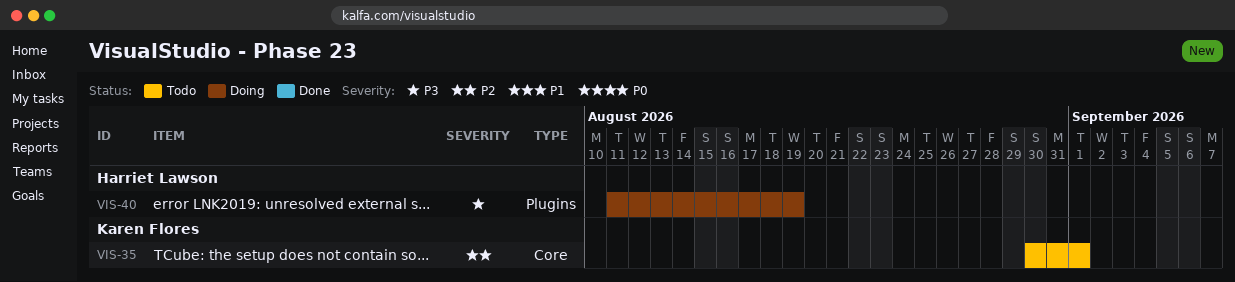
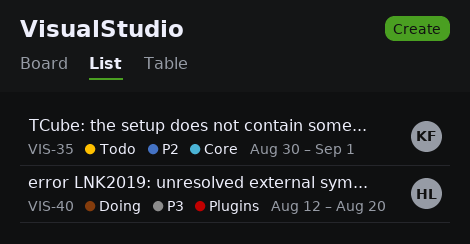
VIS-40, start: Aug 11 -> Aug 12
VIS-40, due: Aug 19 -> Aug 20

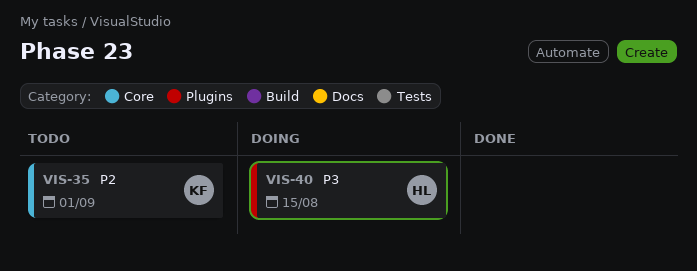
VIS-40, due: Aug 20 -> Aug 15

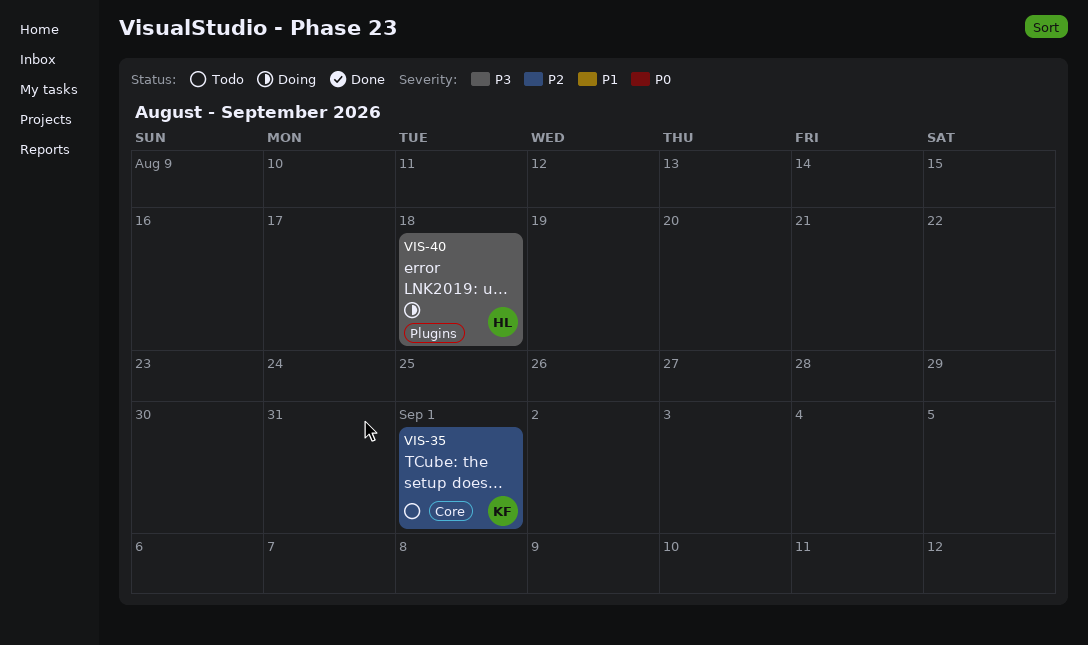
VIS-40, due: Aug 15 -> Aug 18

